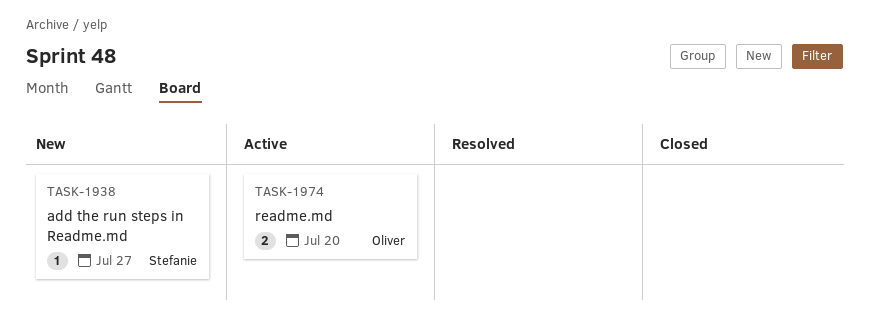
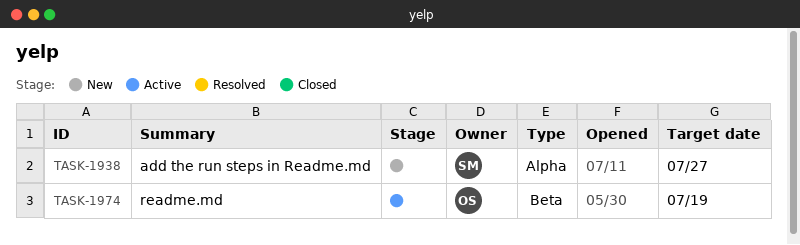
TASK-1974, due: Jul 20 -> Jul 19

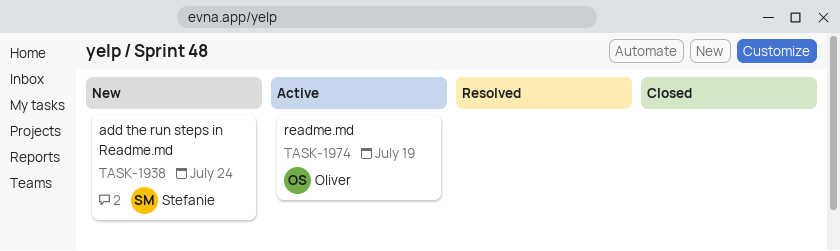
TASK-1938, due: Jul 27 -> Jul 24

